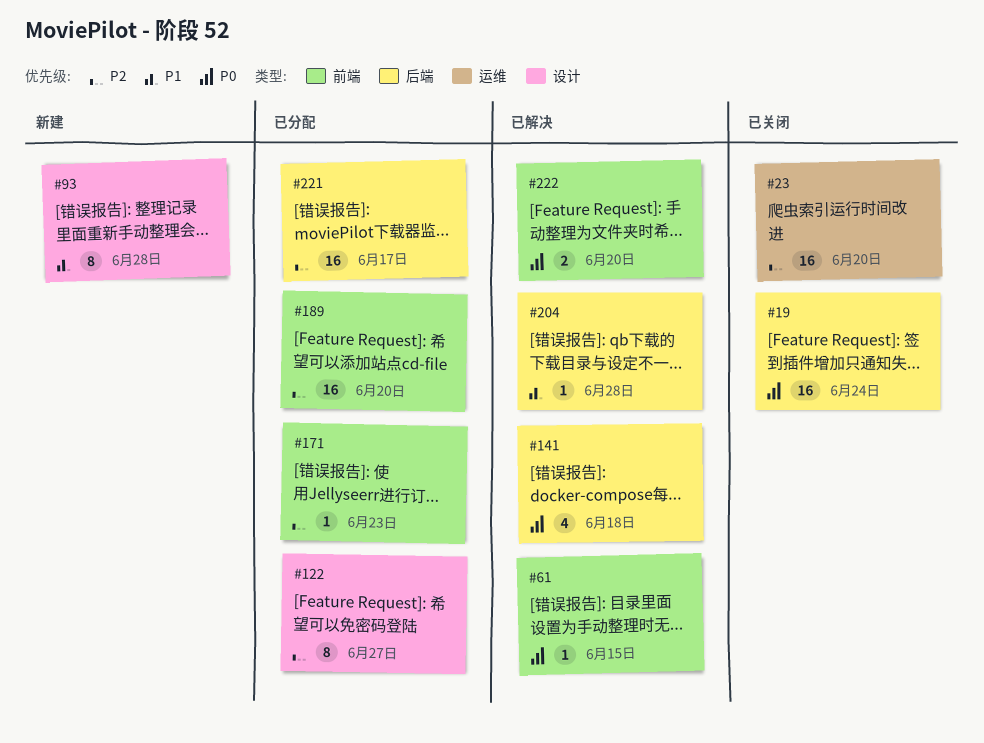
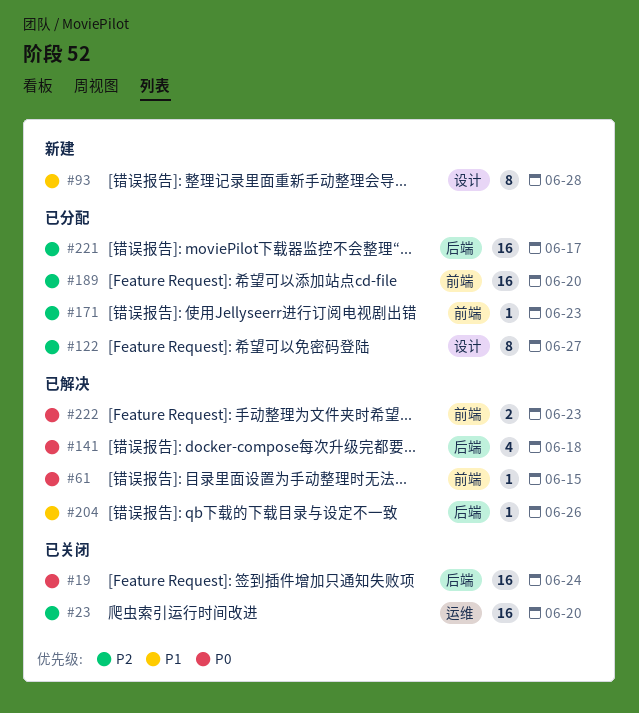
#204, due: Jun 28 -> Jun 26
#222, due: Jun 20 -> Jun 23

